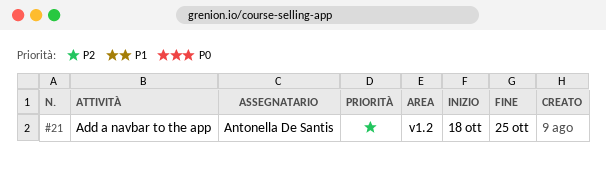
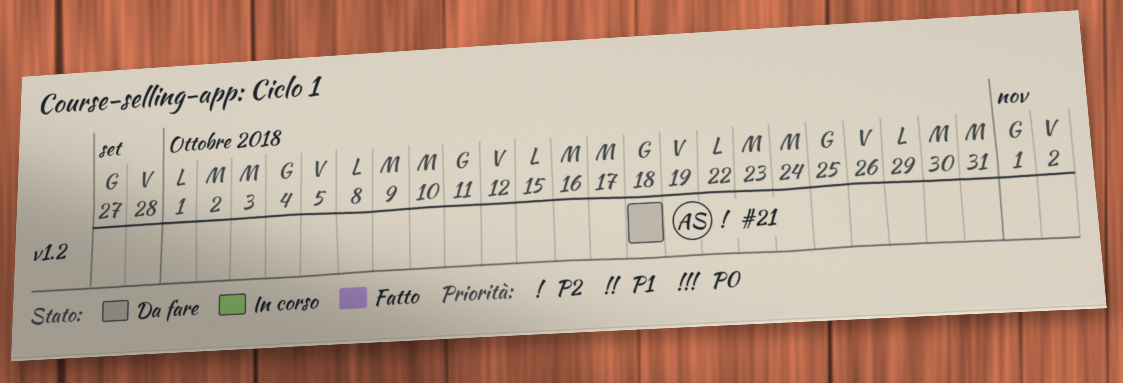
#21, due: Oct 25 -> Oct 18

